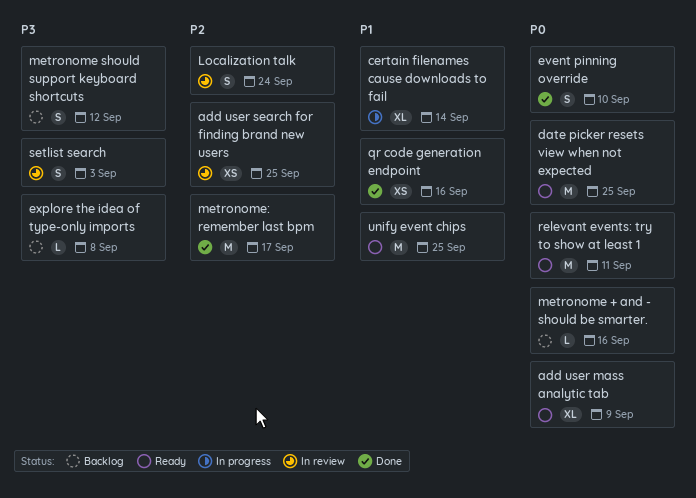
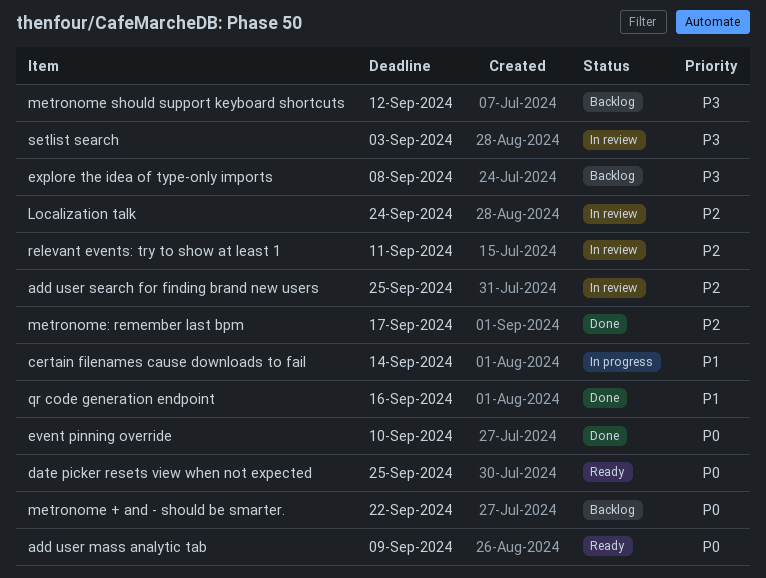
metronome + and - should be smarter., due: Sep 16 -> Sep 22
relevant events: try to show at least 1, status: Ready -> In review
relevant events: try to show at least 1, priority: P0 -> P2
unify event chips: present -> none

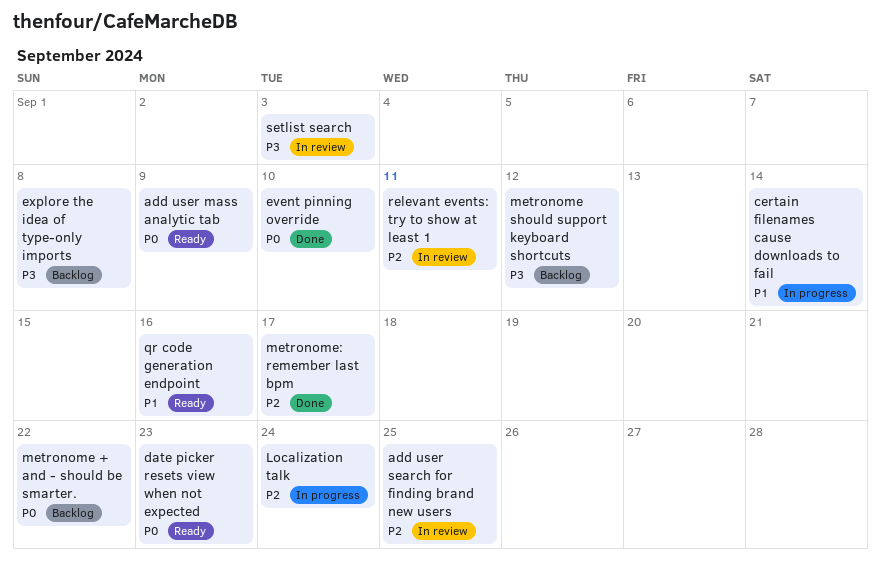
date picker resets view when not expected, due: Sep 25 -> Sep 23
Localization talk, status: In review -> In progress
qr code generation endpoint, status: Done -> Ready

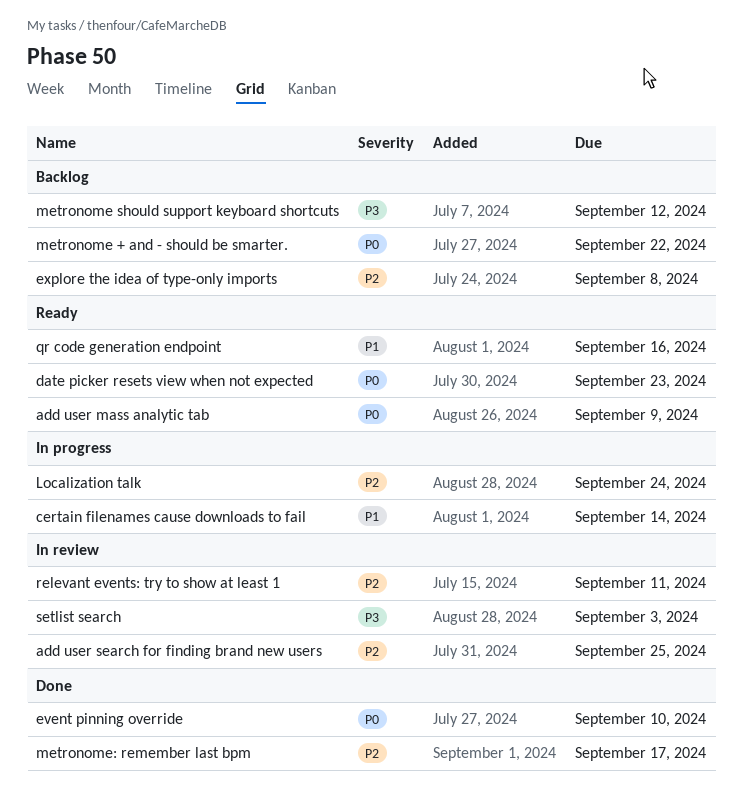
explore the idea of type-only imports, priority: P3 -> P2

